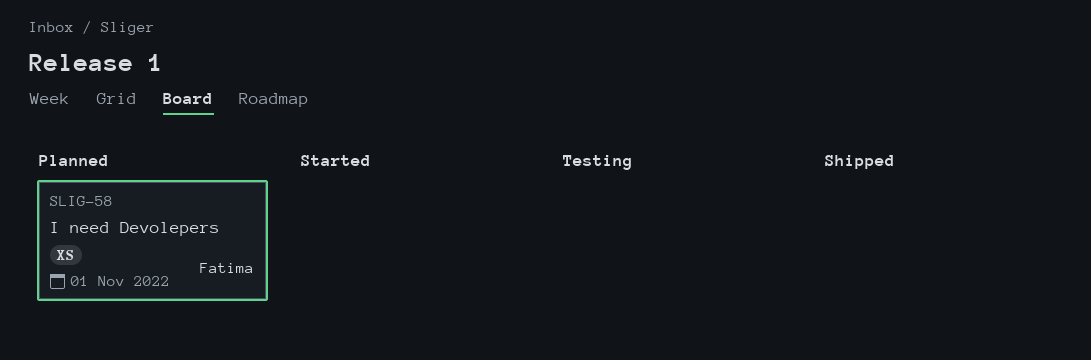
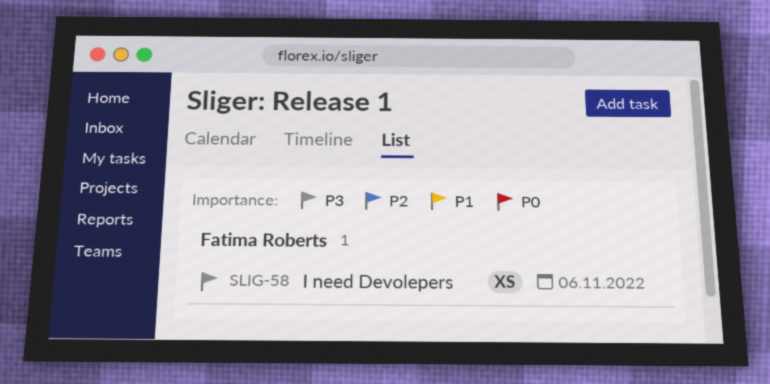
SLIG-58, due: Nov 1 -> Nov 6

